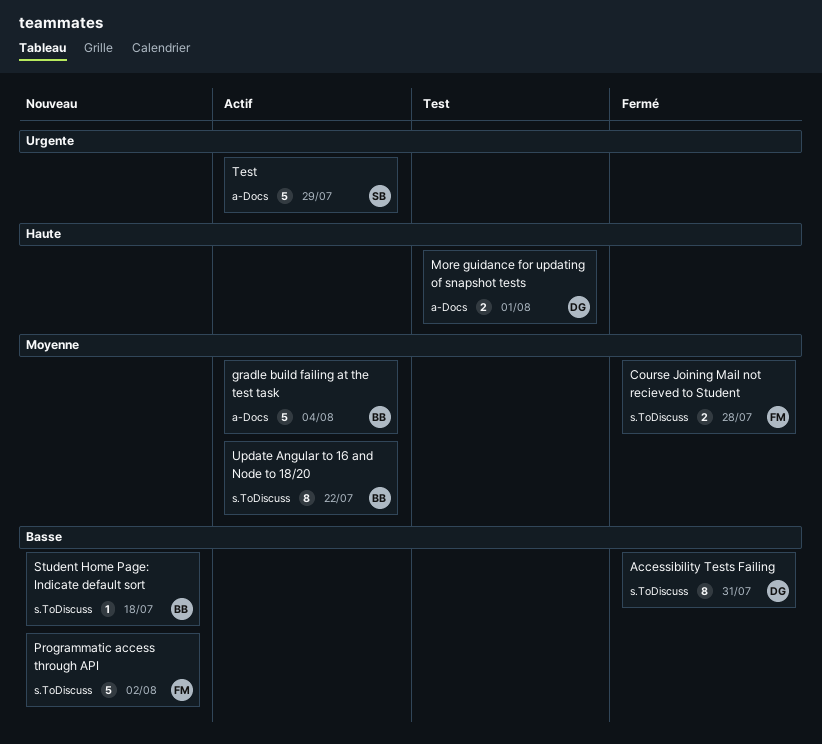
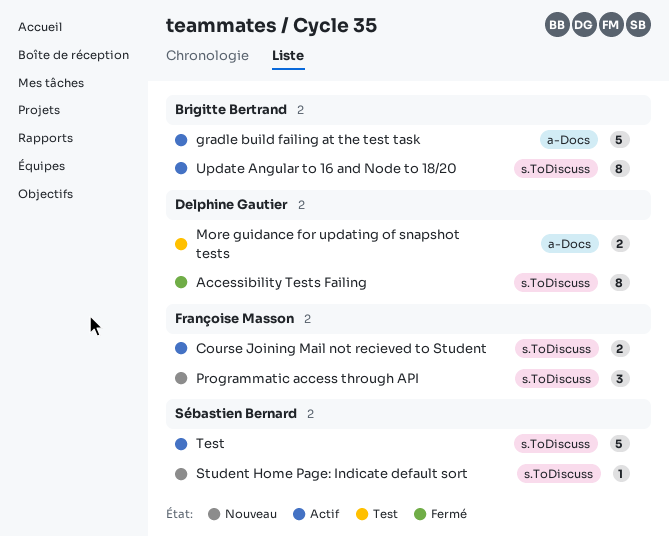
Course Joining Mail not recieved to Student, status: Fermé -> Actif
Programmatic access through API, estimate: 5 -> 3
Student Home Page: Indicate default sort, owner: Brigitte Bertrand -> Sébastien Bernard
Test, label: a-Docs -> s.ToDiscuss

